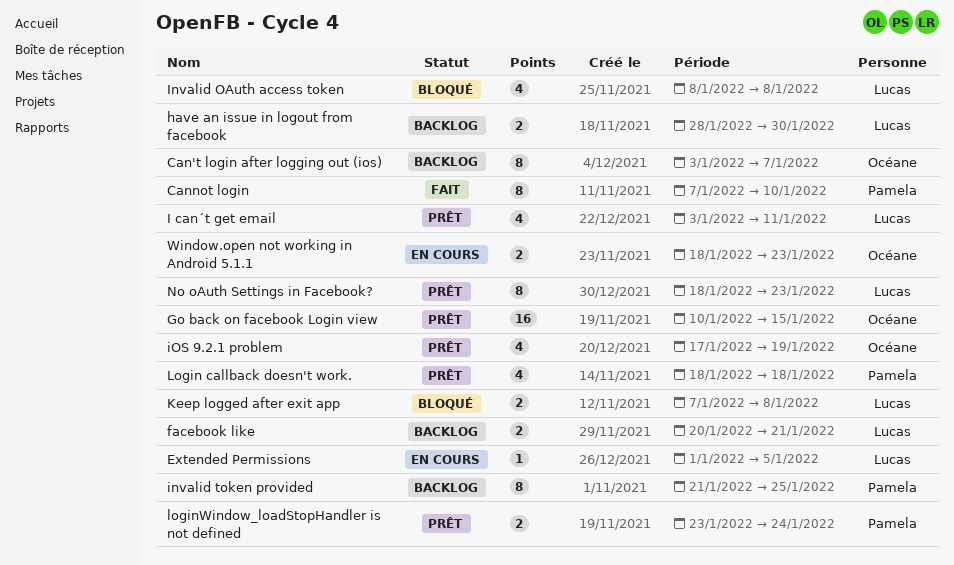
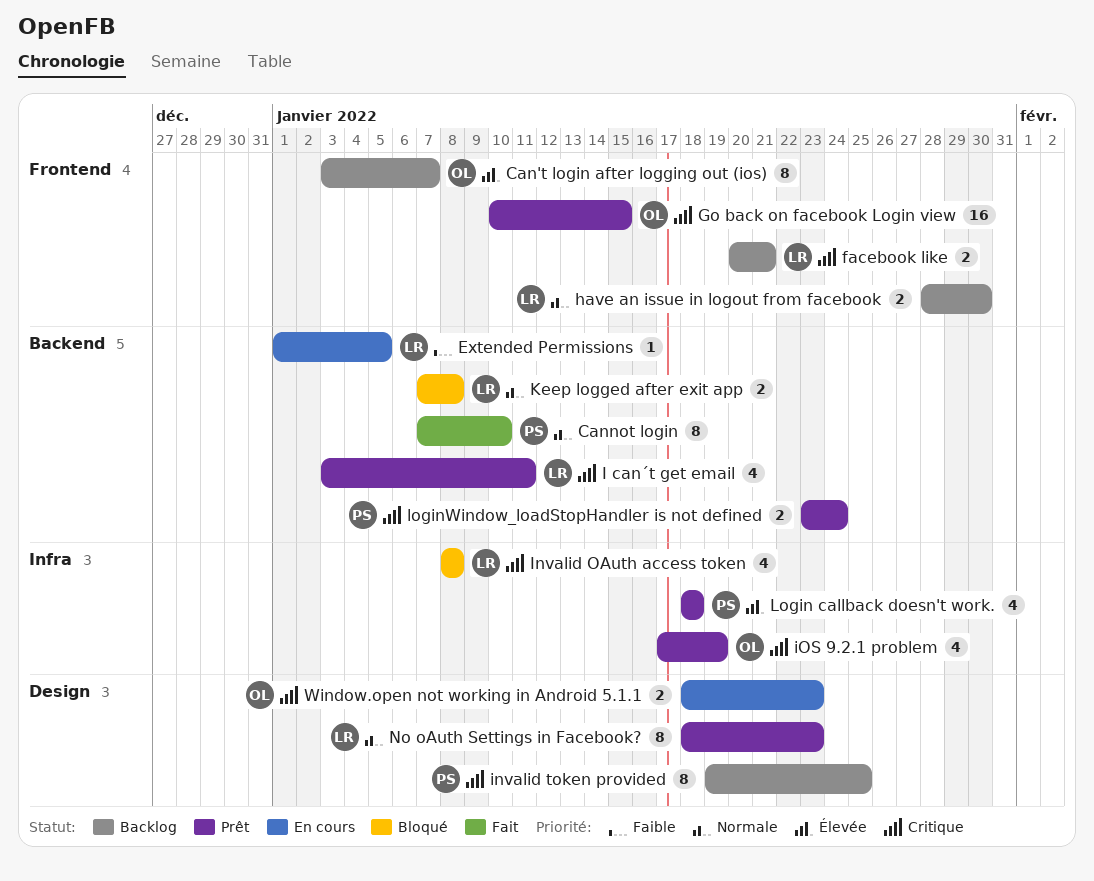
invalid token provided, start: Jan 21 -> Jan 19

